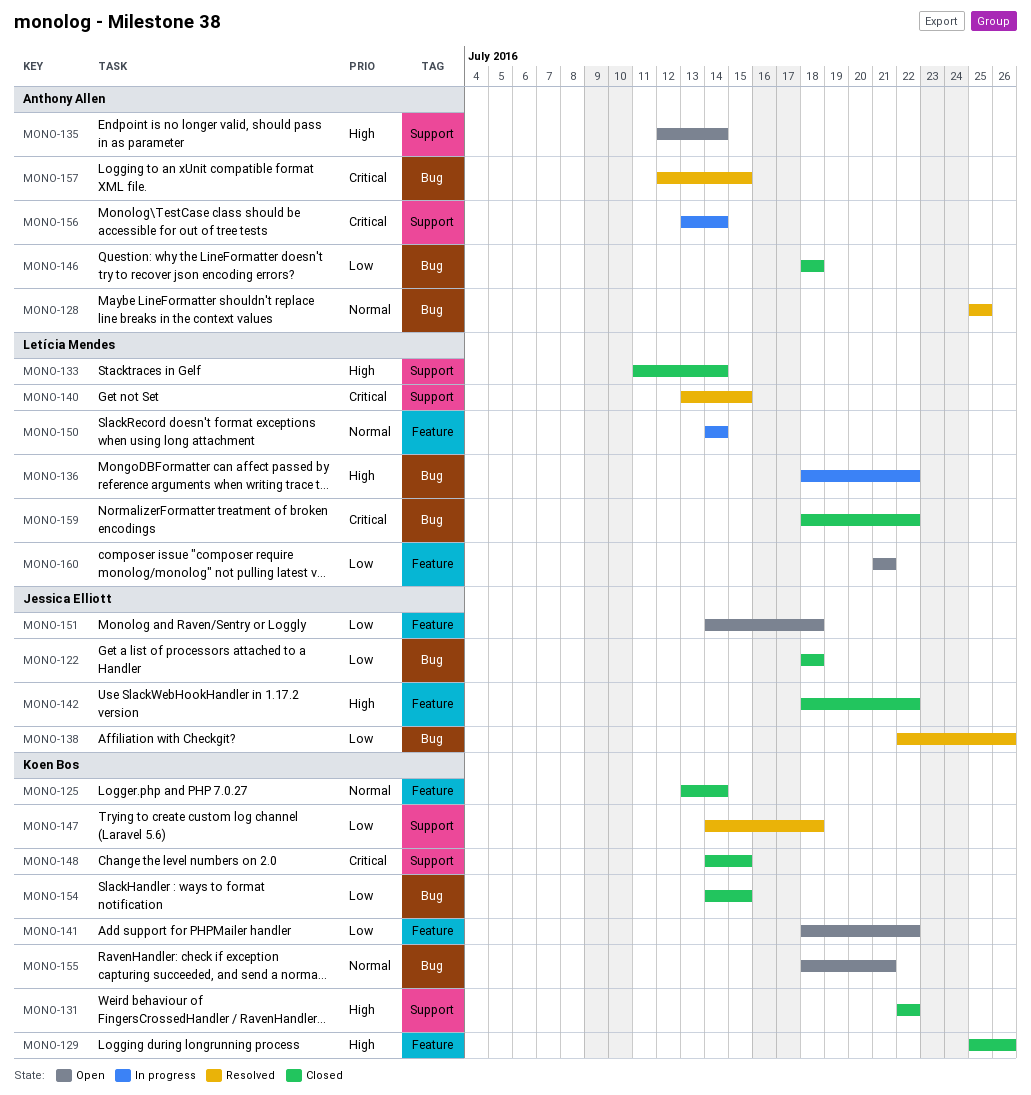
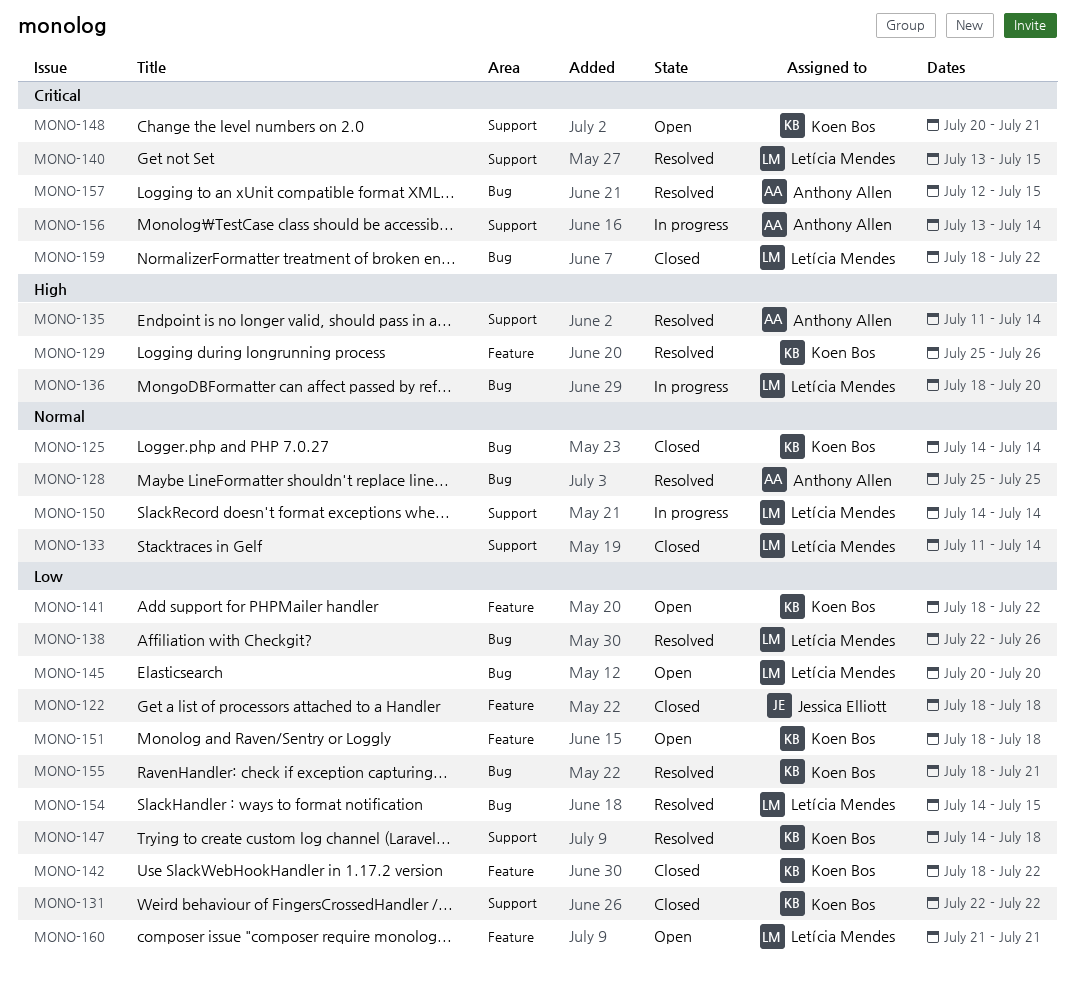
MONO-122, label: Bug -> Feature
MONO-125, label: Feature -> Bug
MONO-125, start: Jul 13 -> Jul 14
MONO-129, status: Closed -> Resolved
MONO-131, priority: High -> Low
MONO-133, priority: High -> Normal
MONO-135, status: Open -> Resolved
MONO-135, start: Jul 12 -> Jul 11
MONO-136, due: Jul 22 -> Jul 20
MONO-138, owner: Jessica Elliott -> Letícia Mendes
MONO-142, owner: Jessica Elliott -> Koen Bos
MONO-142, priority: High -> Low
MONO-145: none -> present
MONO-146: present -> none
MONO-148, status: Closed -> Open
MONO-148, start: Jul 14 -> Jul 20
MONO-148, due: Jul 15 -> Jul 21
MONO-150, label: Feature -> Support
MONO-151, owner: Jessica Elliott -> Koen Bos
MONO-151, start: Jul 14 -> Jul 18
MONO-154, status: Closed -> Resolved
MONO-154, owner: Koen Bos -> Letícia Mendes
MONO-155, status: Open -> Resolved
MONO-155, priority: Normal -> Low

